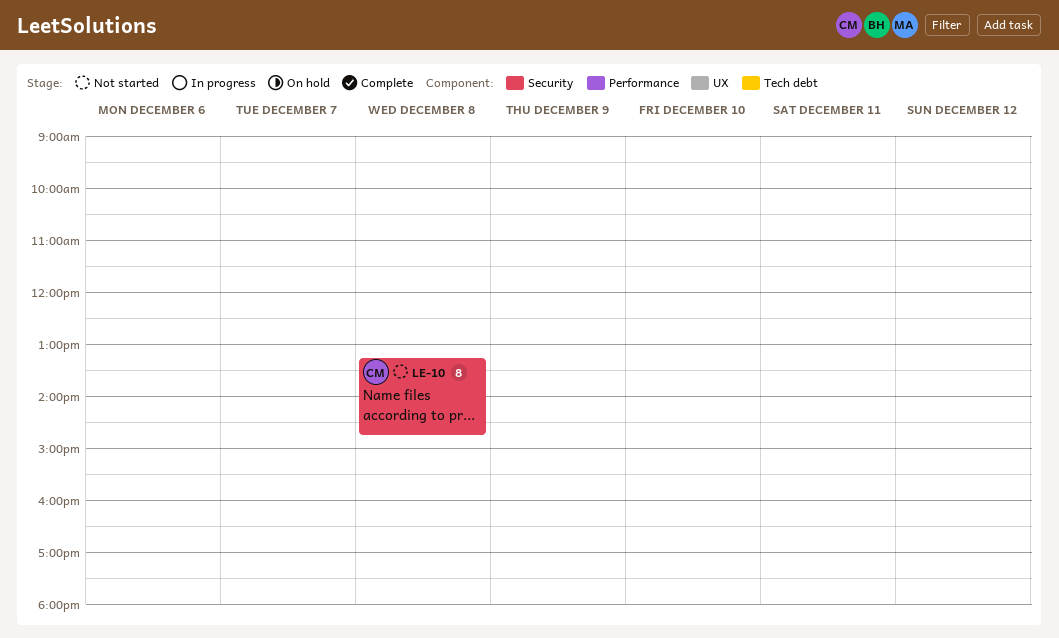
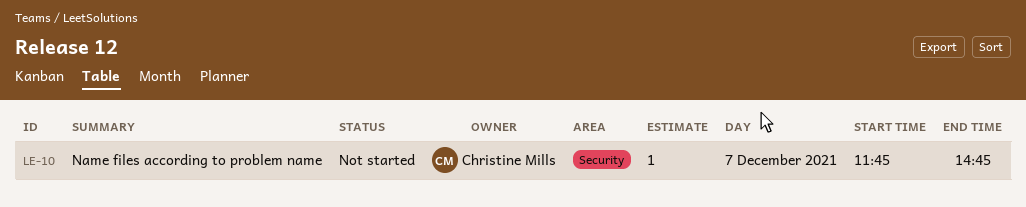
LE-10, estimate: 8 -> 1
LE-10, day: Dec 8 -> Dec 7
LE-10, begins: 13:15 -> 11:45

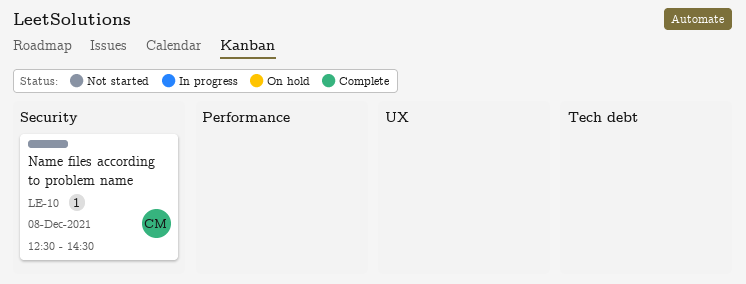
LE-10, day: Dec 7 -> Dec 8
LE-10, begins: 11:45 -> 12:30
LE-10, ends: 14:45 -> 14:30

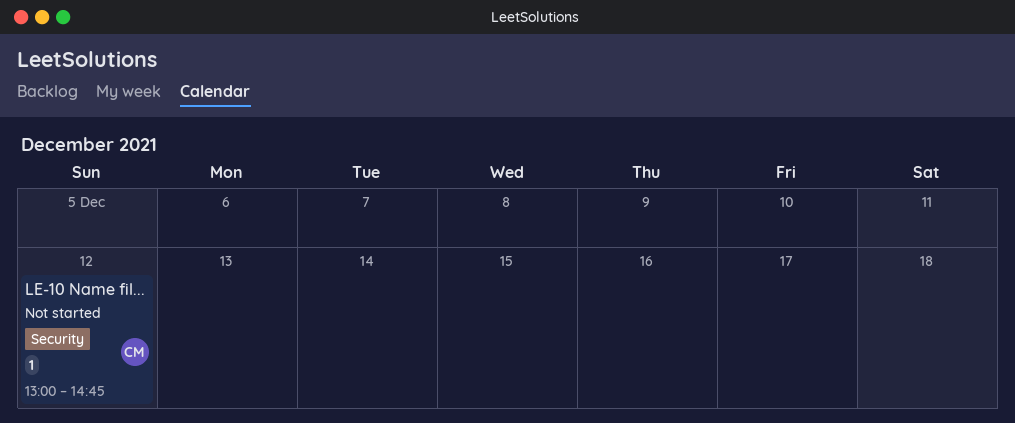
LE-10, day: Dec 8 -> Dec 12
LE-10, begins: 12:30 -> 13:00
LE-10, ends: 14:30 -> 14:45

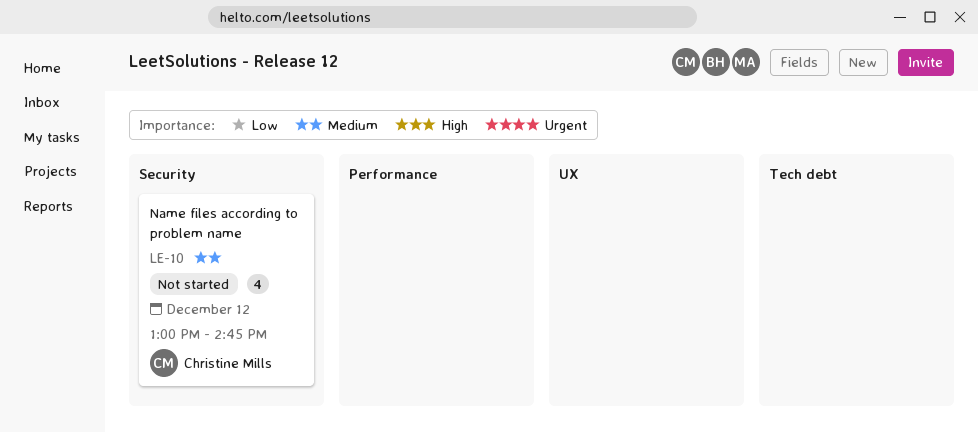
LE-10, estimate: 1 -> 4

